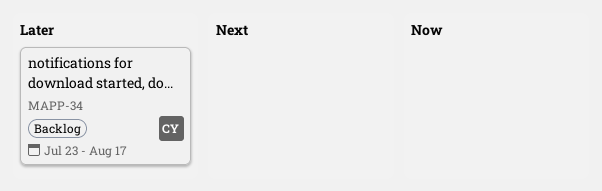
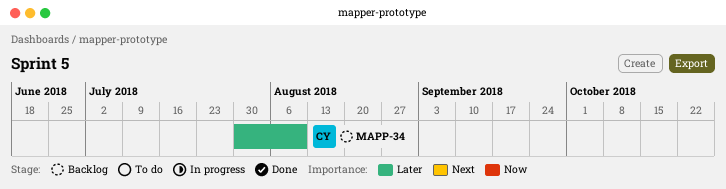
MAPP-34, start: Jul 23 -> Jul 30
MAPP-34, due: Aug 17 -> Aug 10

